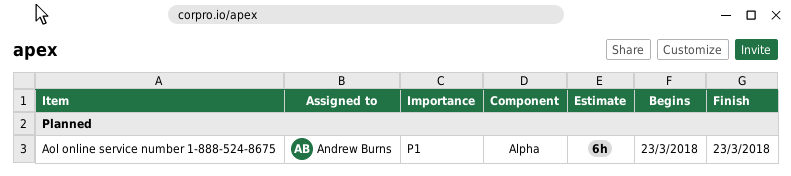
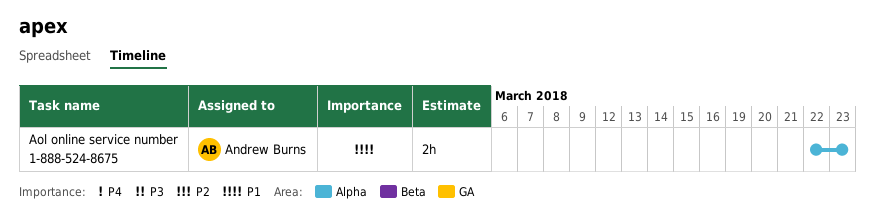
Aol online service number 1-888-524-8675, estimate: 6h -> 2h
Aol online service number 1-888-524-8675, start: Mar 23 -> Mar 22

